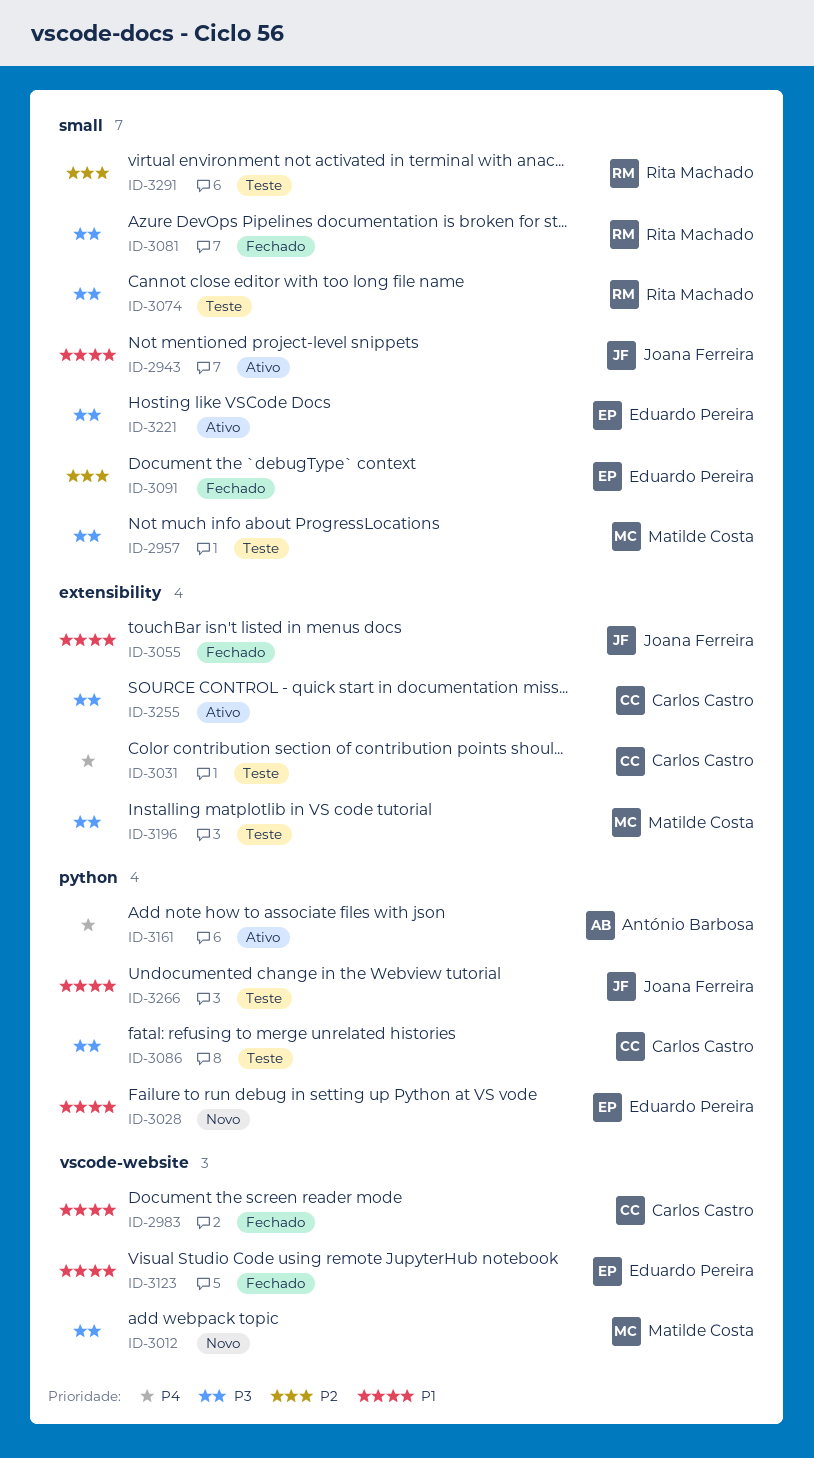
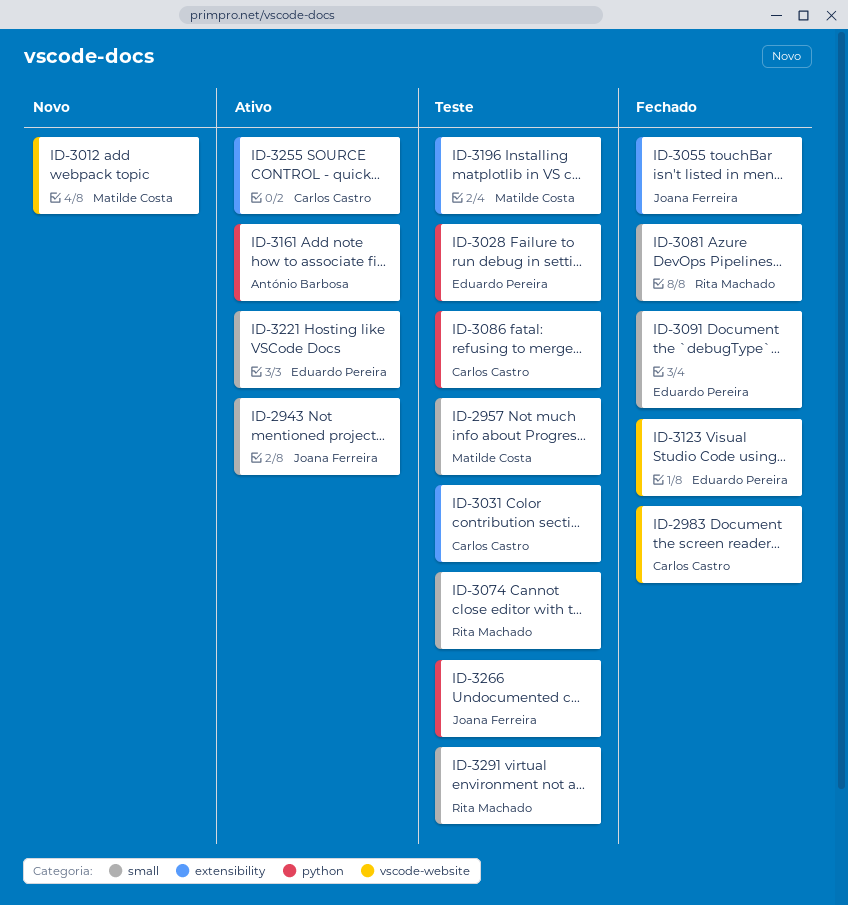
ID-3028, status: Novo -> Teste

